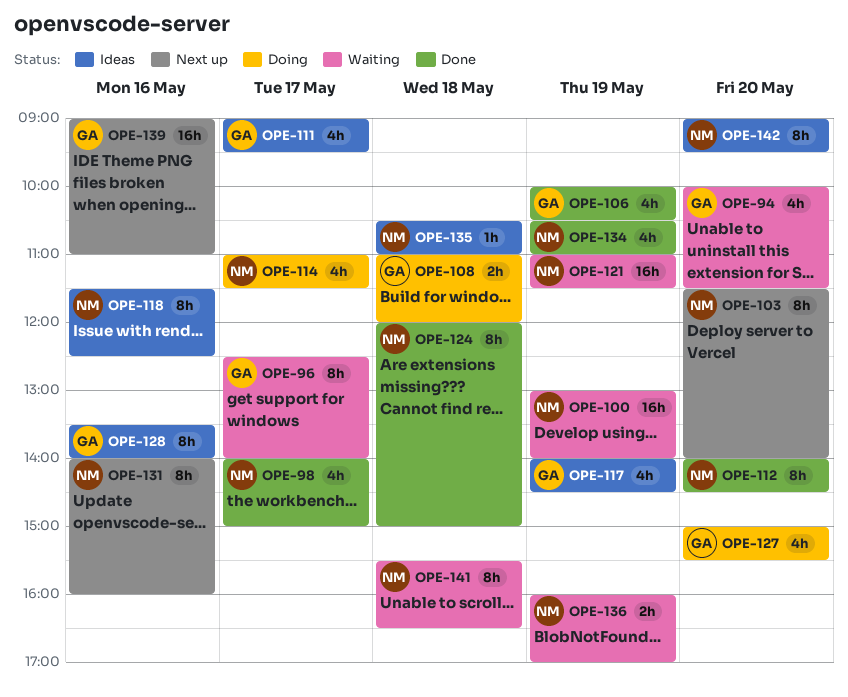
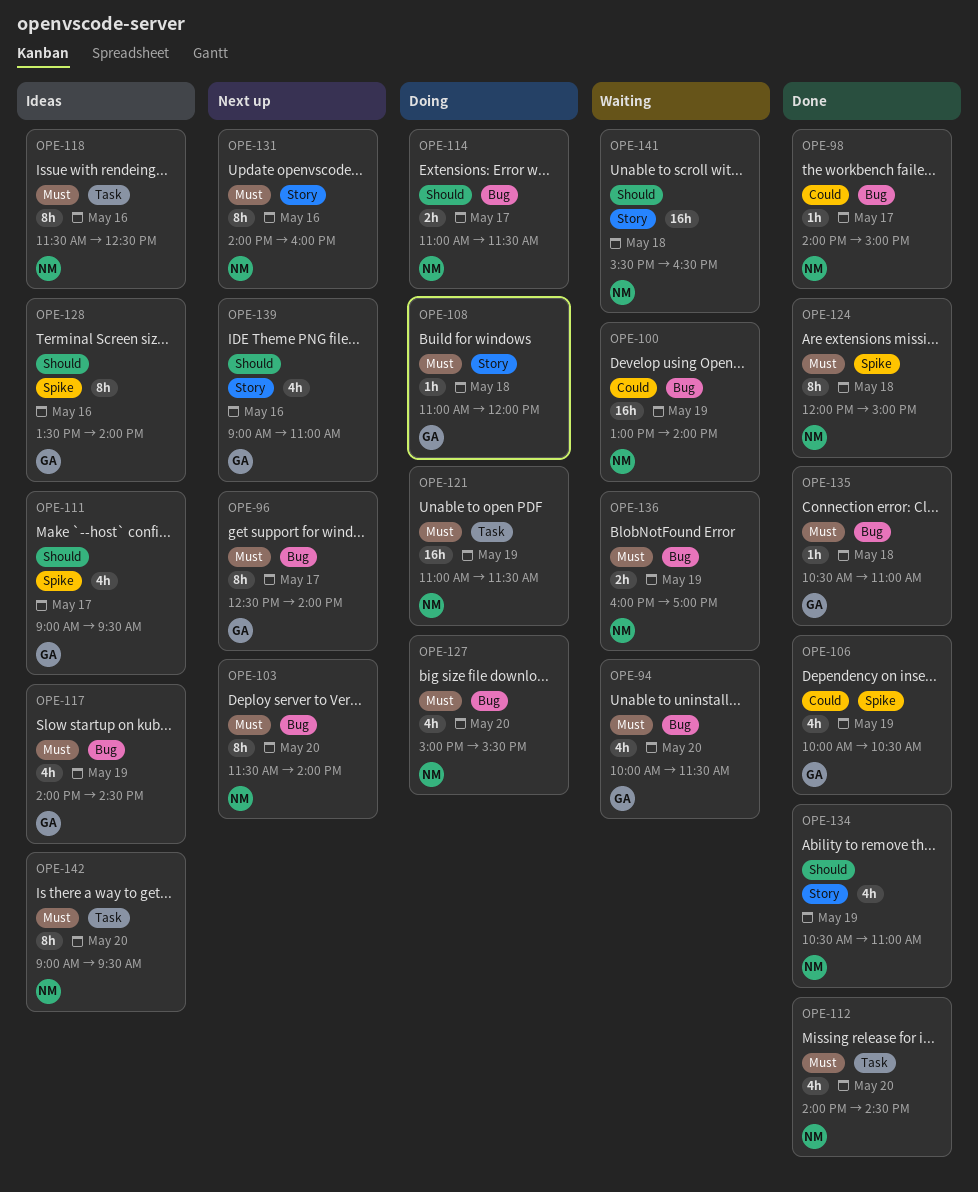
OPE-96, status: Waiting -> Next up
OPE-98, estimate: 4h -> 1h
OPE-108, estimate: 2h -> 1h
OPE-112, estimate: 8h -> 4h
OPE-114, estimate: 4h -> 2h
OPE-121, status: Waiting -> Doing
OPE-127, owner: GA -> NM
OPE-135, status: Ideas -> Done
OPE-135, owner: NM -> GA
OPE-139, estimate: 16h -> 4h
OPE-141, estimate: 8h -> 16h

